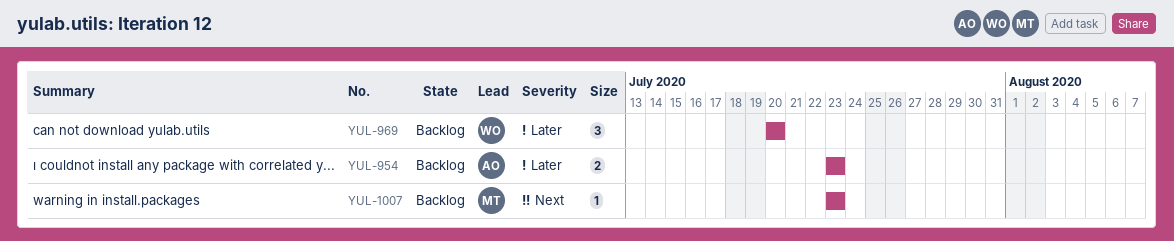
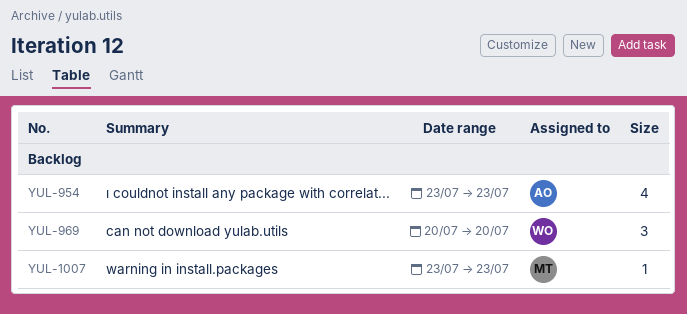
YUL-954, estimate: 2 -> 4

